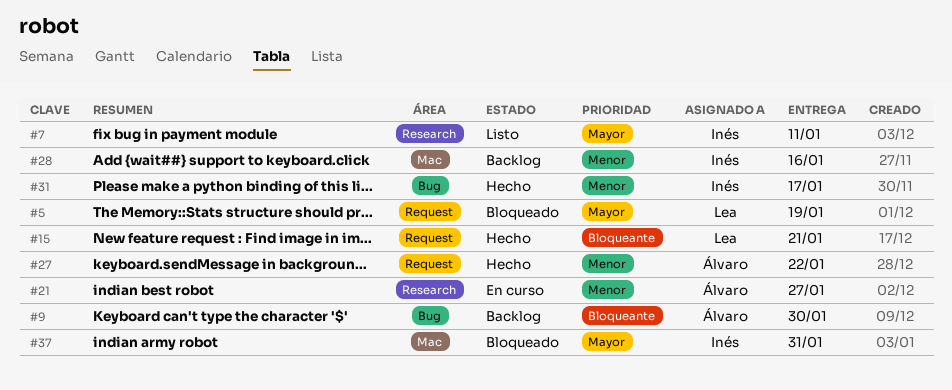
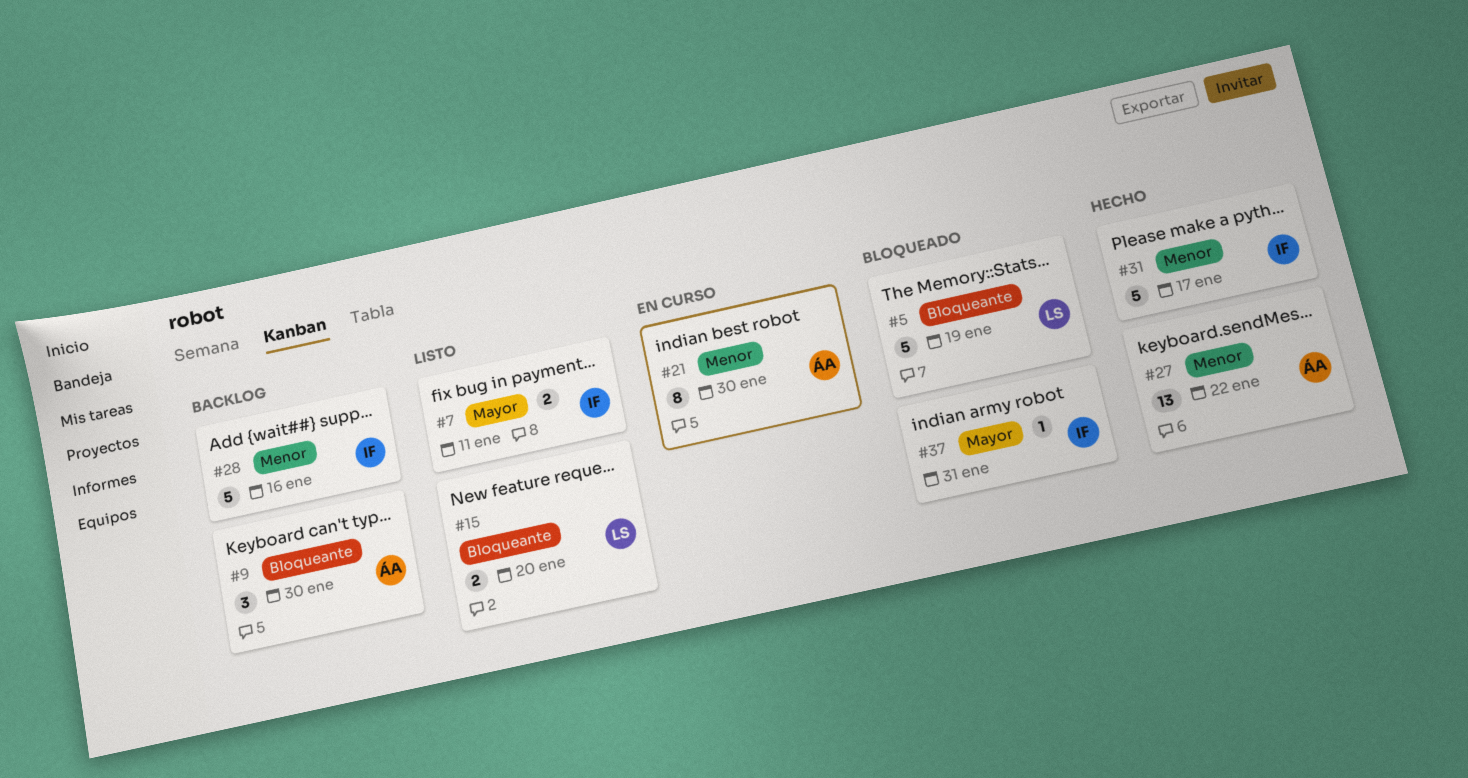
#5, priority: Mayor -> Bloqueante
#15, status: Hecho -> Listo
#15, due: Jan 21 -> Jan 20
#21, due: Jan 27 -> Jan 30

